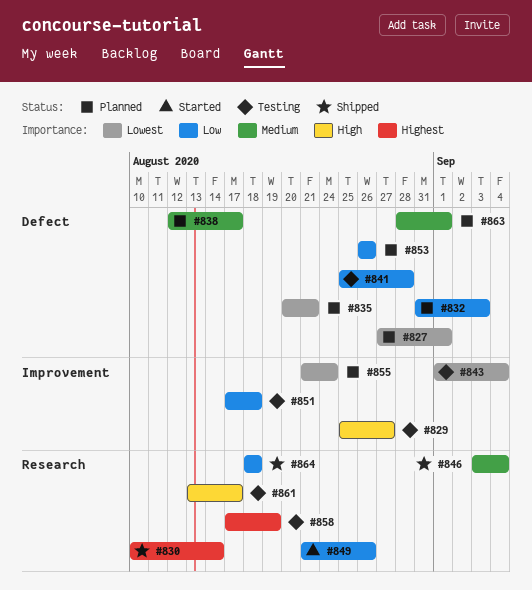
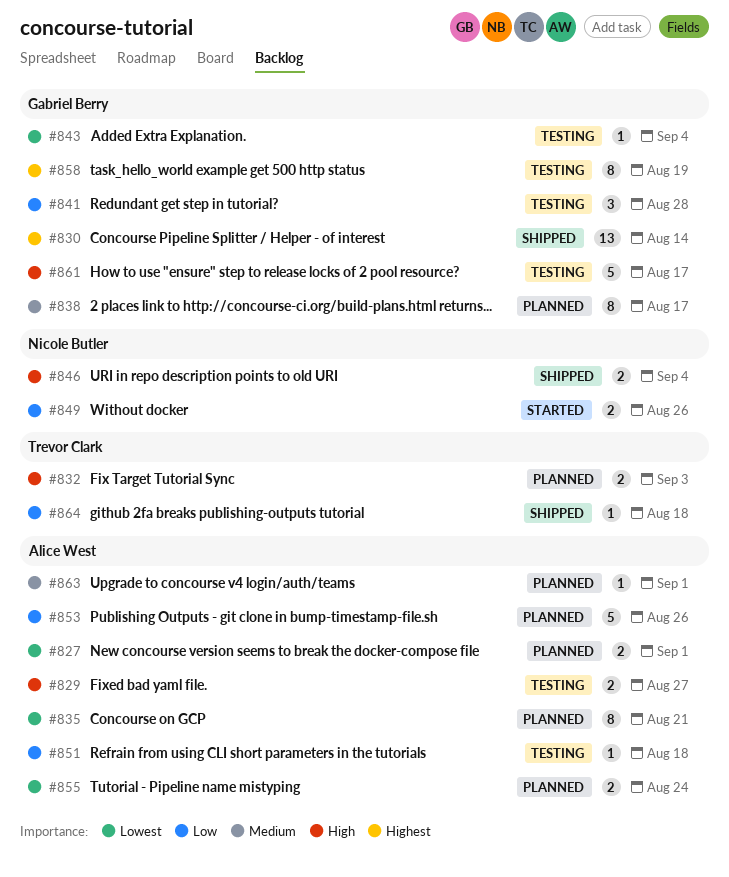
#832, priority: Low -> High
#846, priority: Medium -> High

